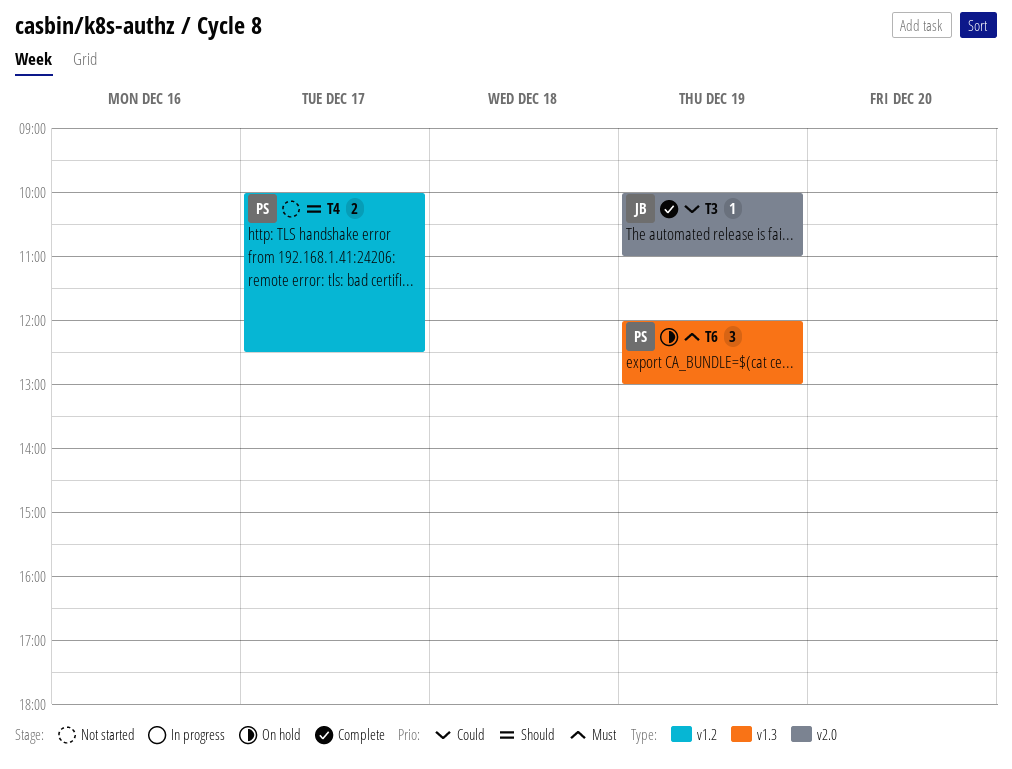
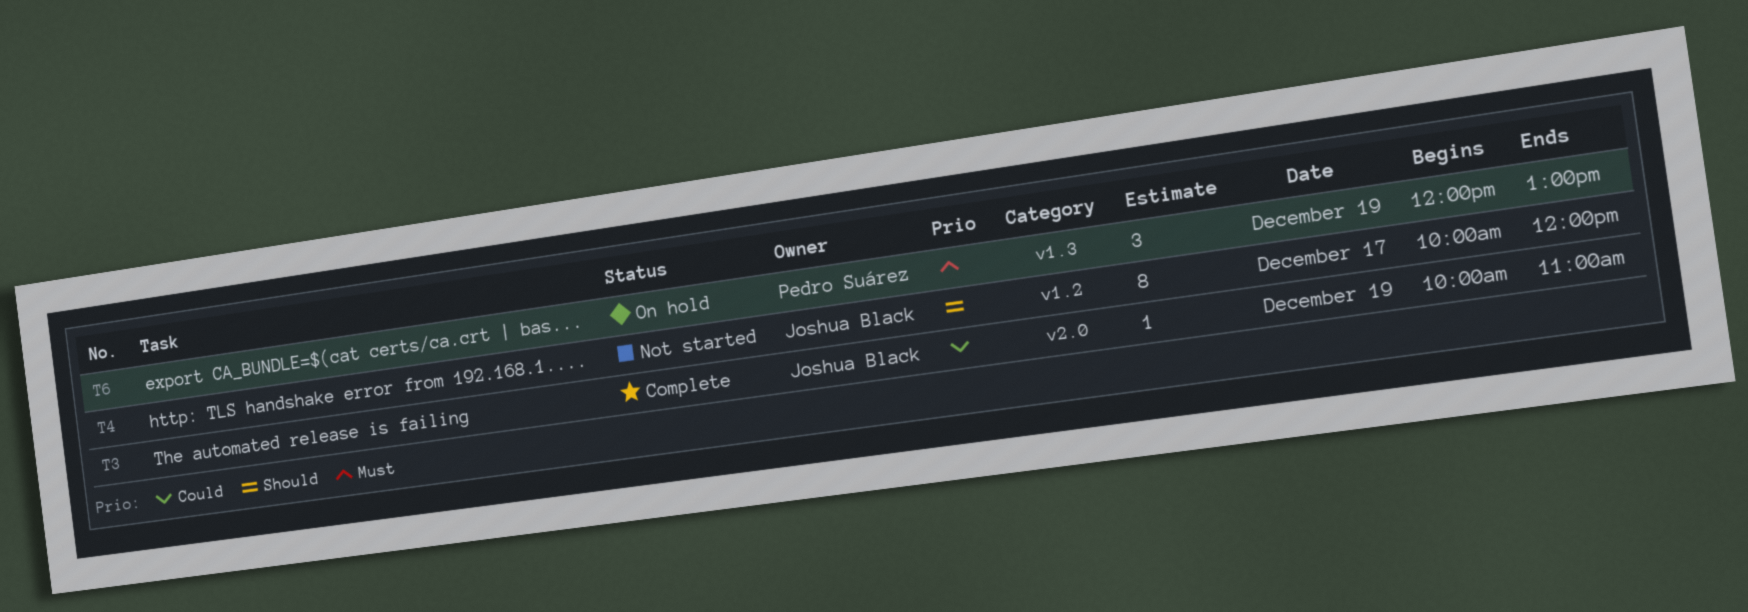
T4, owner: Pedro Suárez -> Joshua Black
T4, estimate: 2 -> 8
T4, ends: 12:30 -> 12:00

